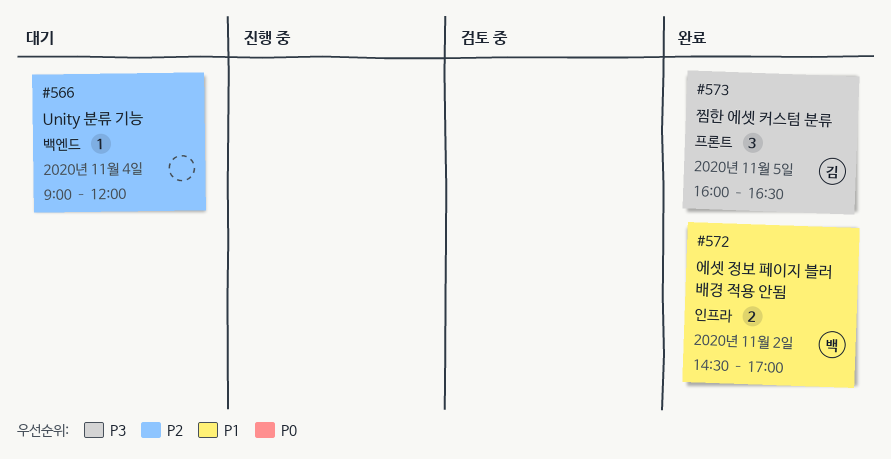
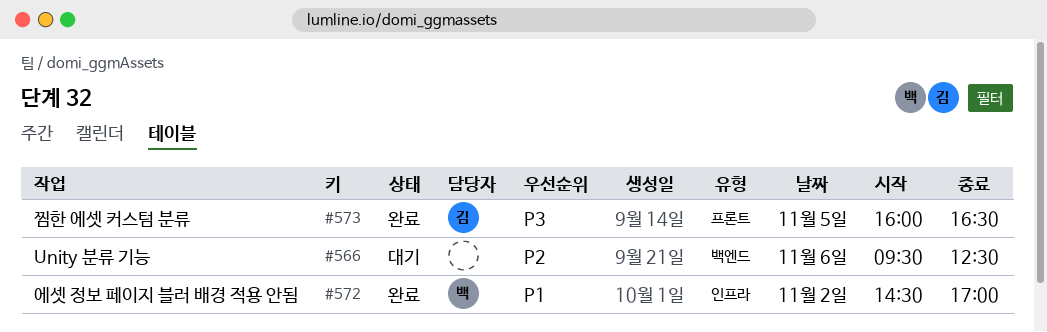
#566, day: Nov 4 -> Nov 6
#566, begins: 09:00 -> 09:30
#566, ends: 12:00 -> 12:30

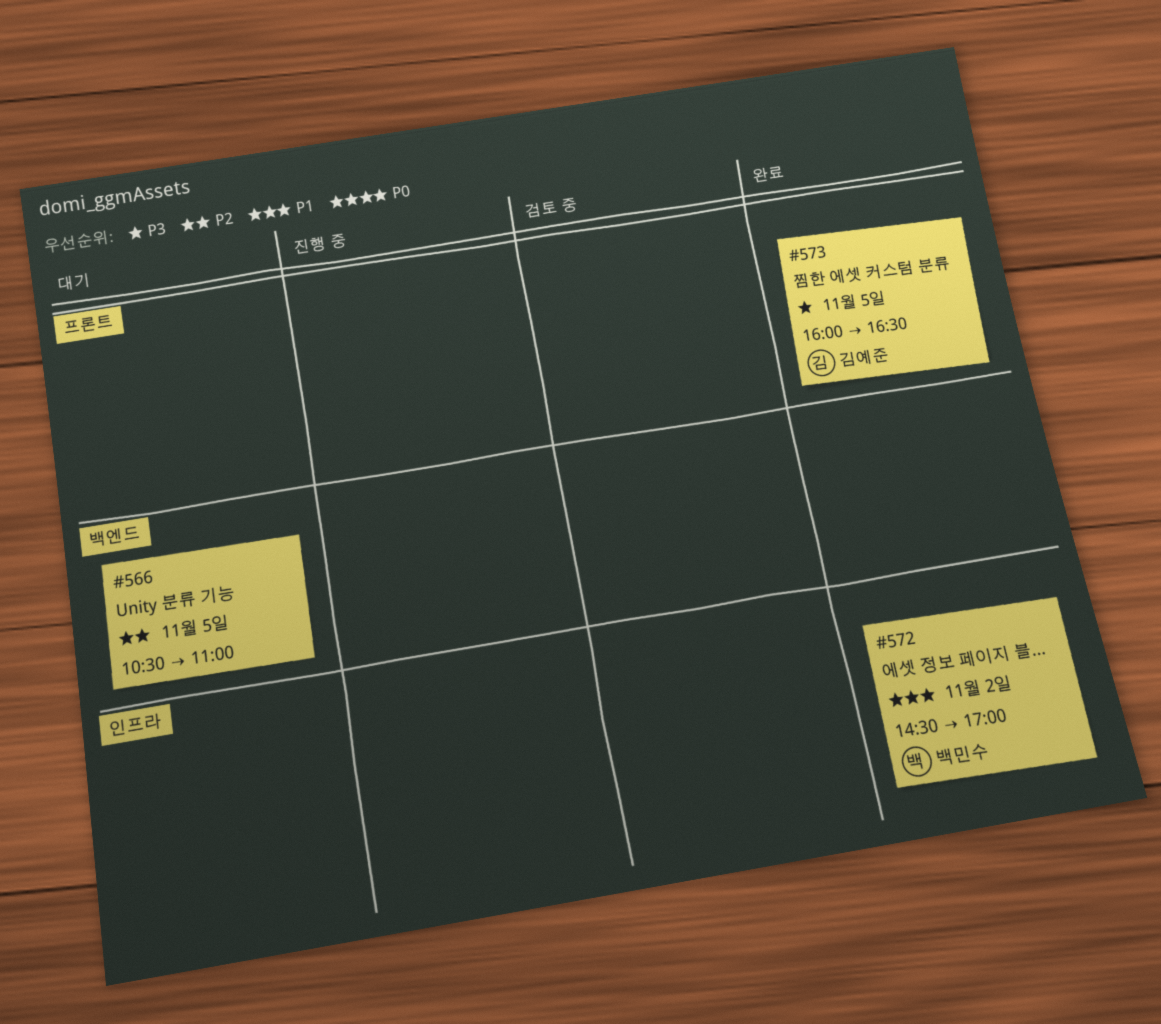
#566, day: Nov 6 -> Nov 5
#566, begins: 09:30 -> 10:30
#566, ends: 12:30 -> 11:00

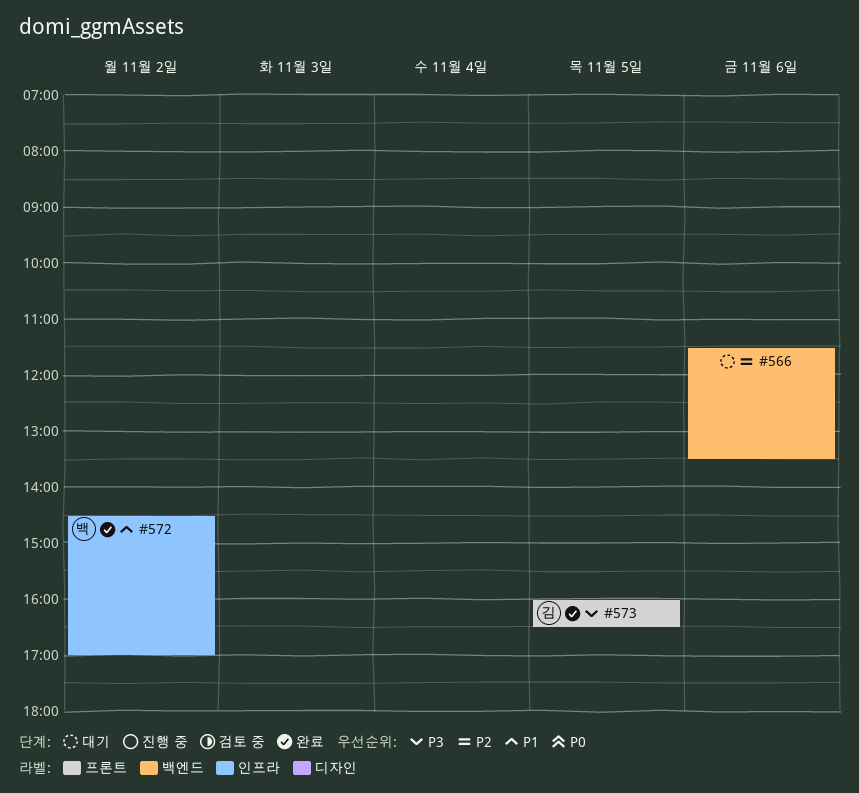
#566, day: Nov 5 -> Nov 6
#566, begins: 10:30 -> 11:30
#566, ends: 11:00 -> 13:30

